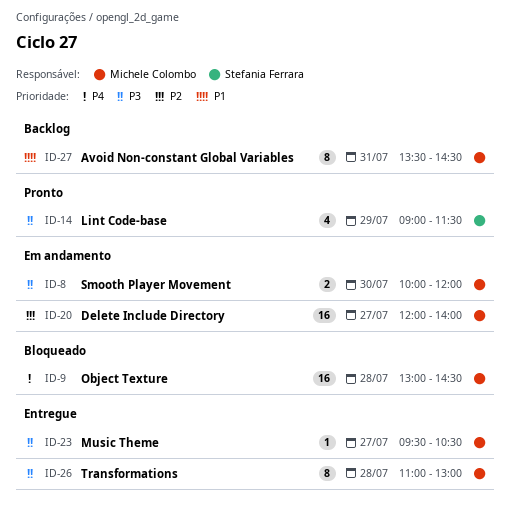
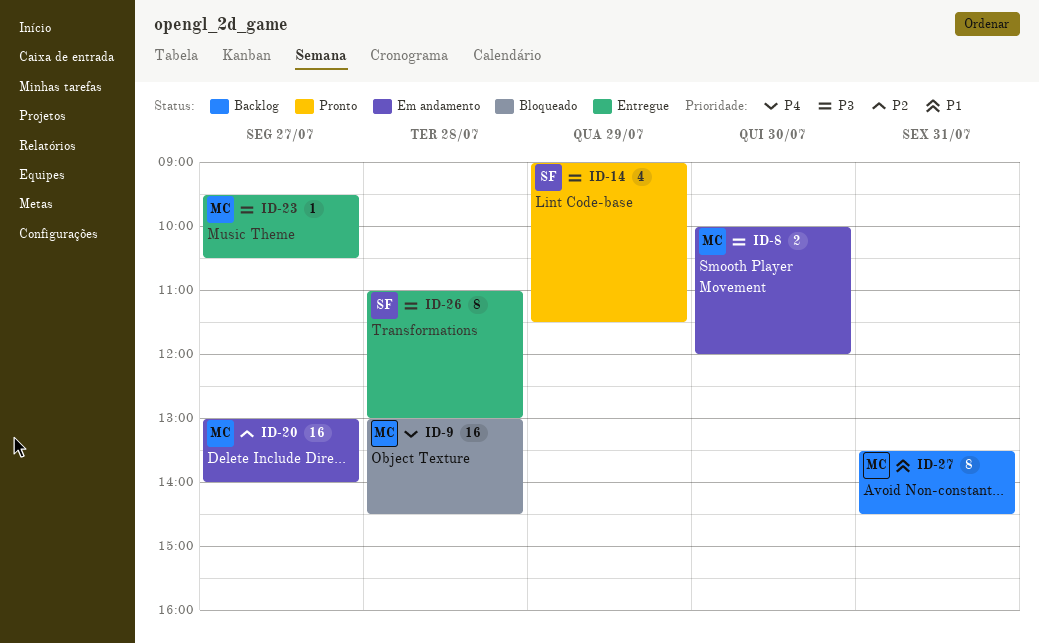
ID-20, begins: 12:00 -> 13:00
ID-26, owner: Michele Colombo -> Stefania Ferrara

